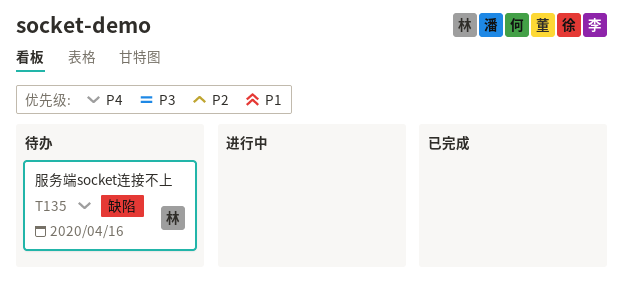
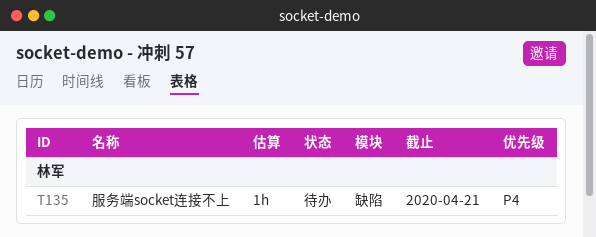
T135, due: Apr 16 -> Apr 21

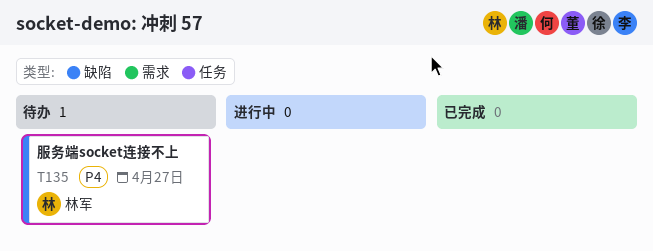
T135, due: Apr 21 -> Apr 27

